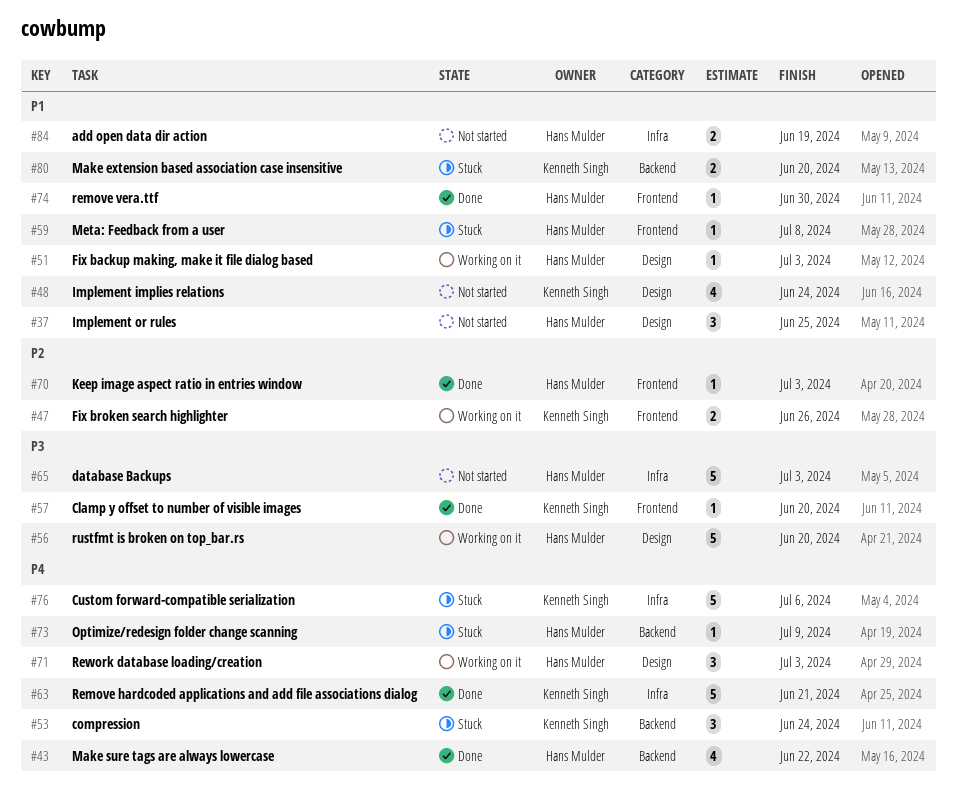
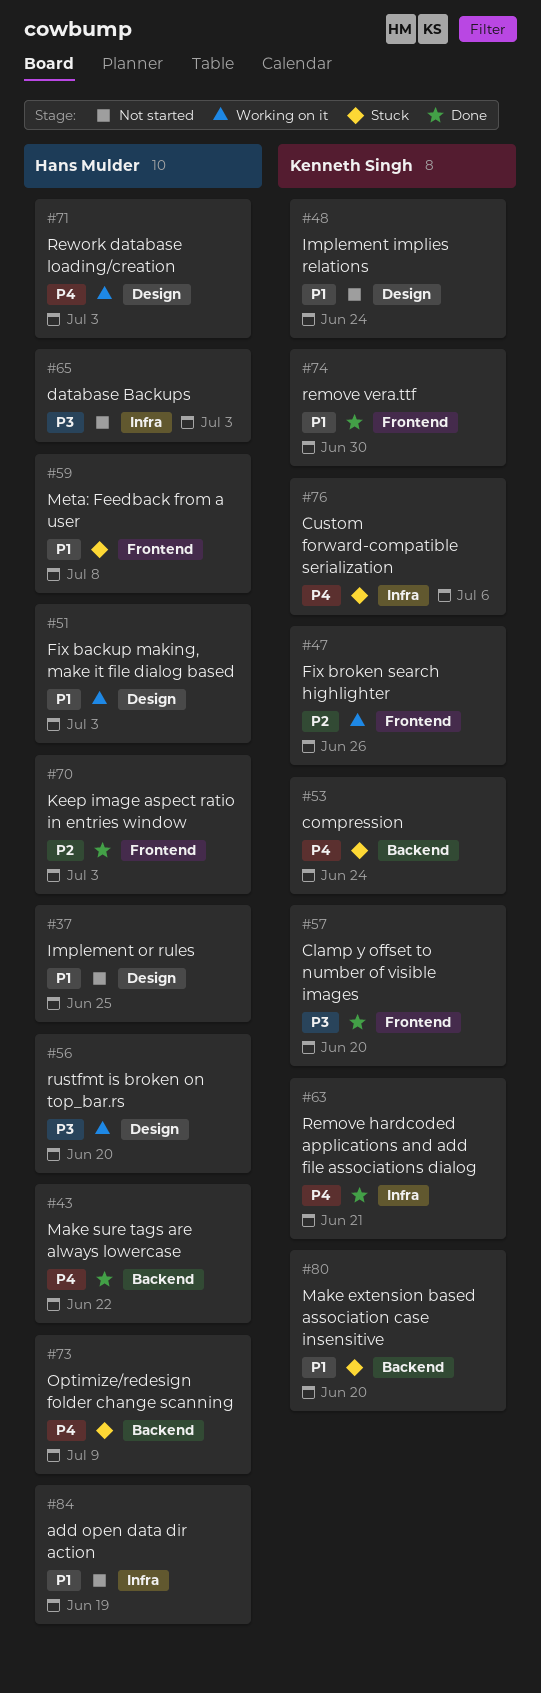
#74, owner: Hans Mulder -> Kenneth Singh

